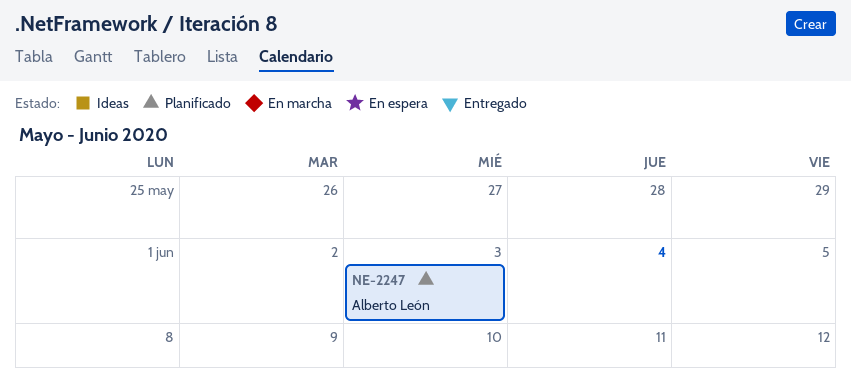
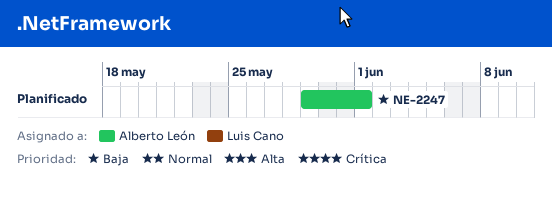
NE-2247, due: Jun 3 -> Jun 1

